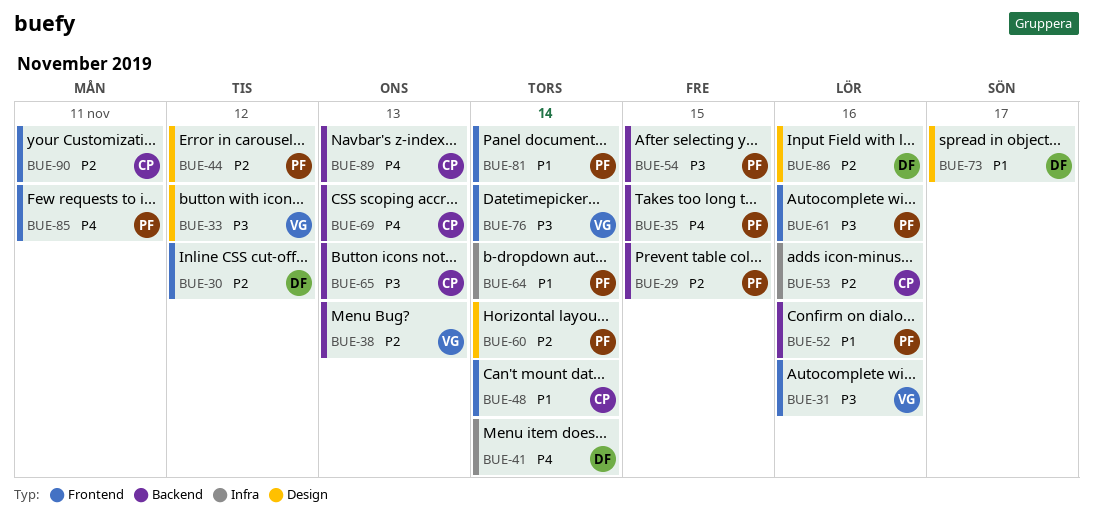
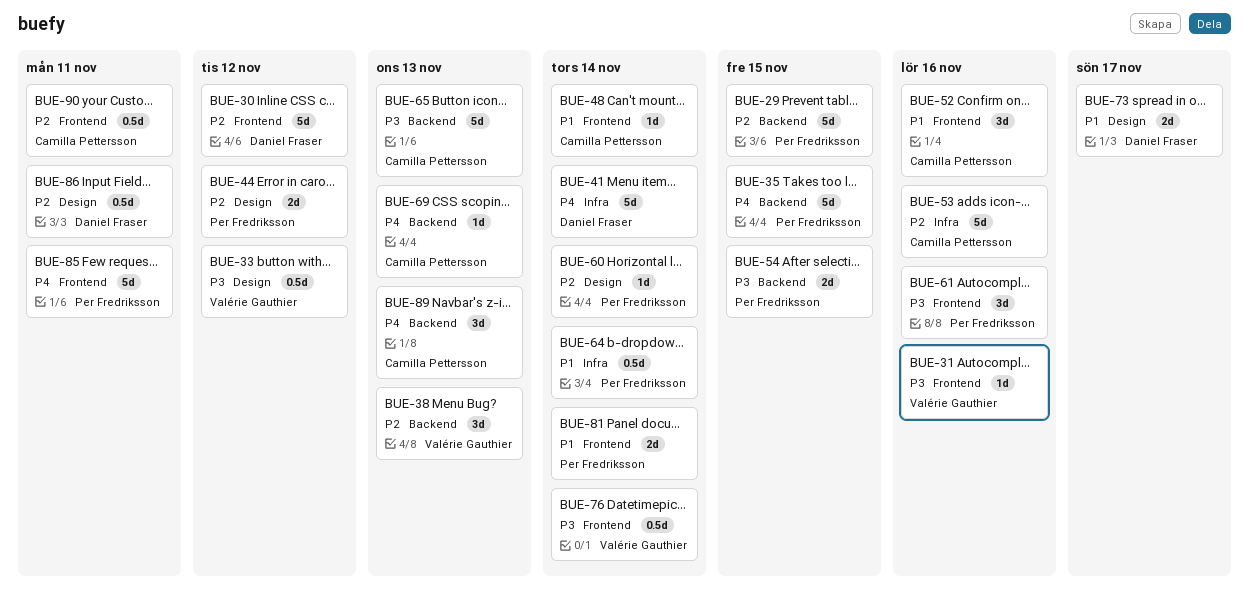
BUE-52, owner: Per Fredriksson -> Camilla Pettersson
BUE-52, label: Backend -> Frontend
BUE-86, due: Nov 16 -> Nov 11

